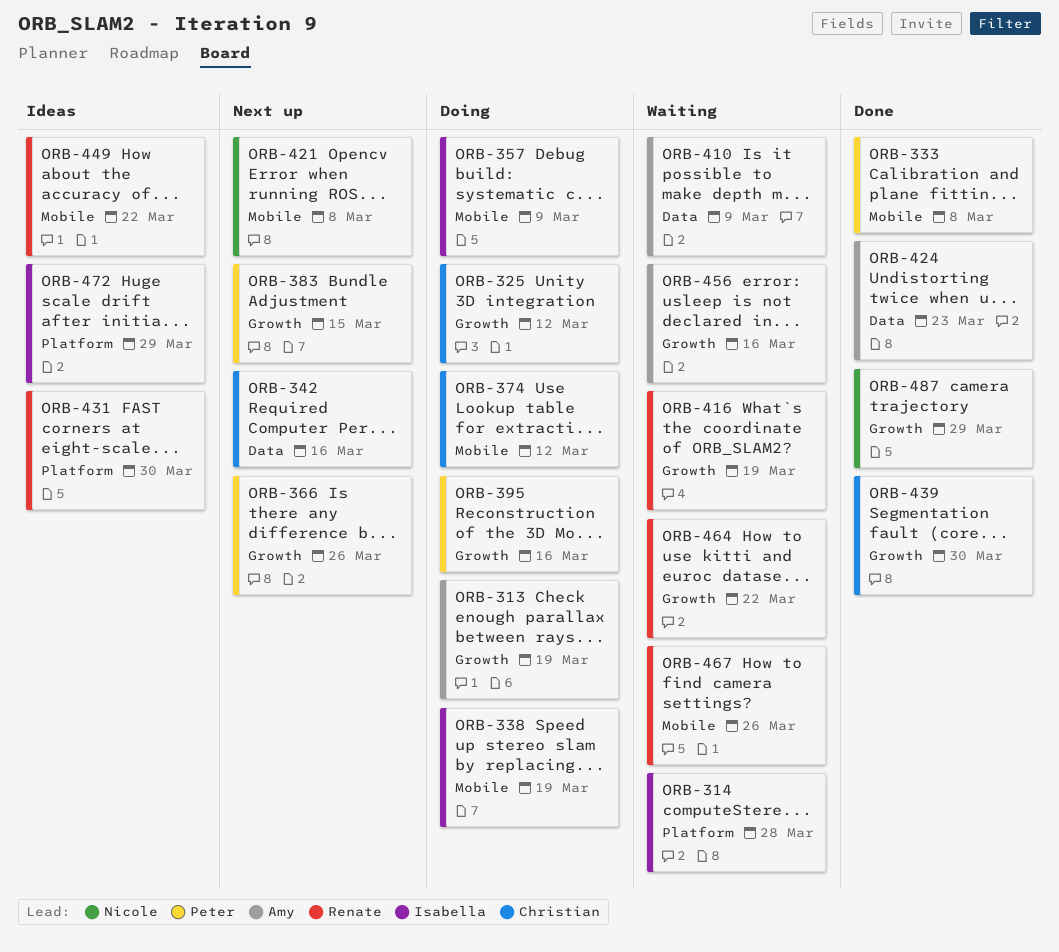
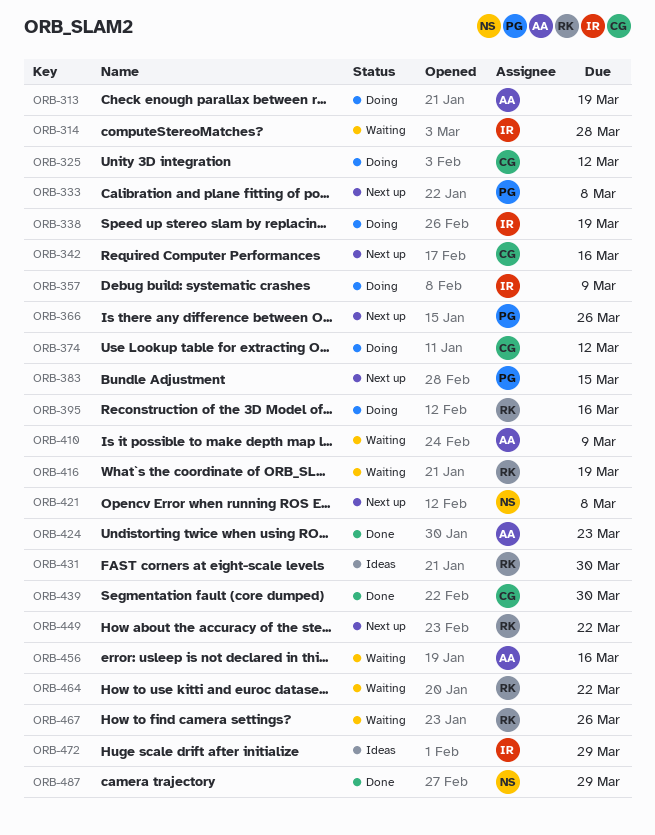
ORB-333, status: Done -> Next up
ORB-395, owner: Peter -> Renate
ORB-449, status: Ideas -> Next up

